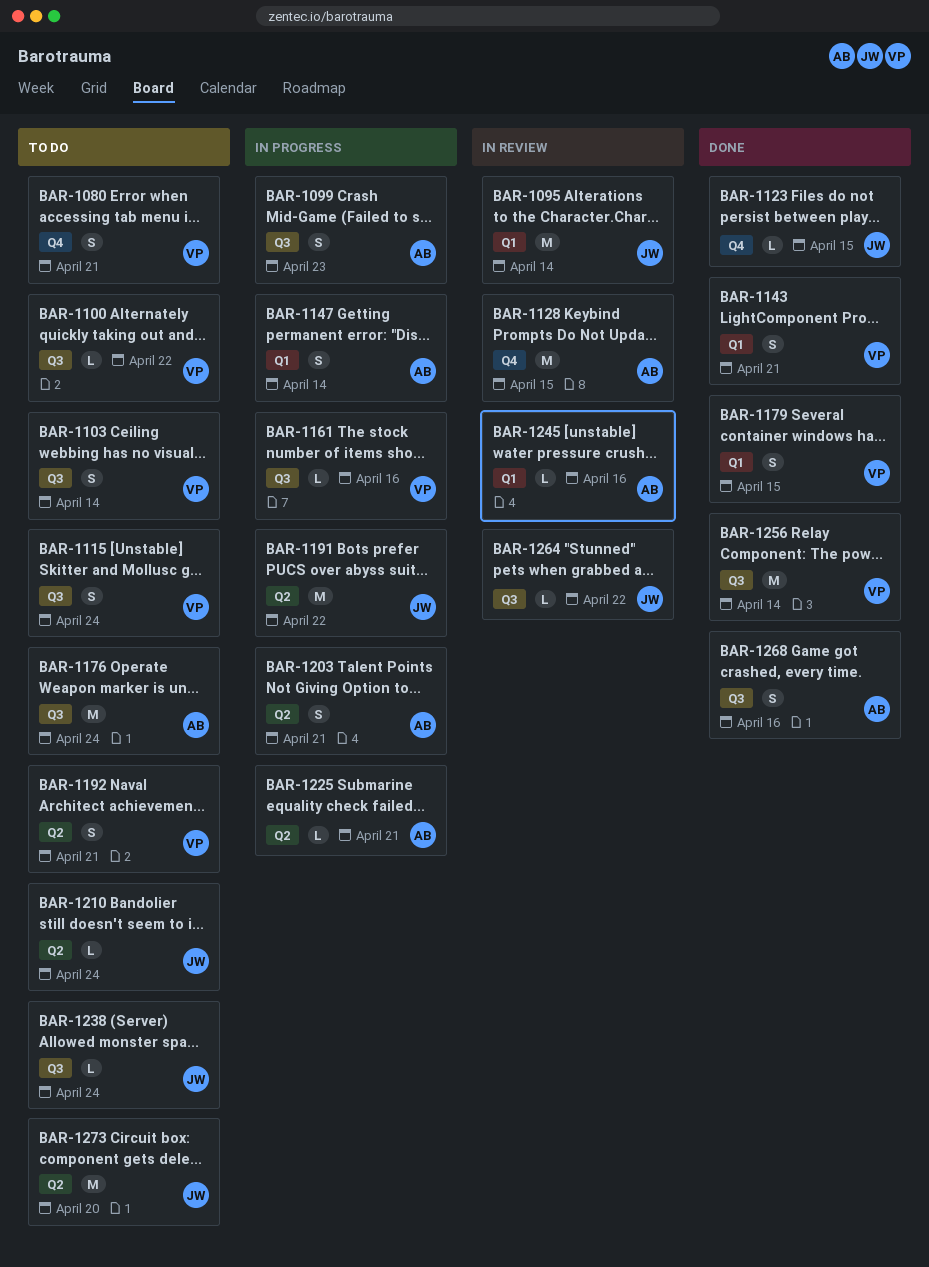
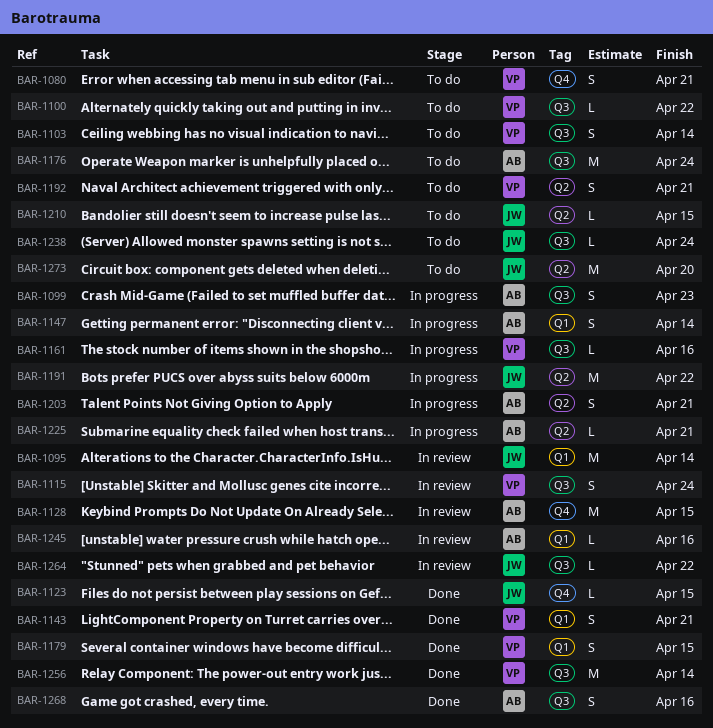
BAR-1115, status: To do -> In review
BAR-1210, due: Apr 24 -> Apr 15

